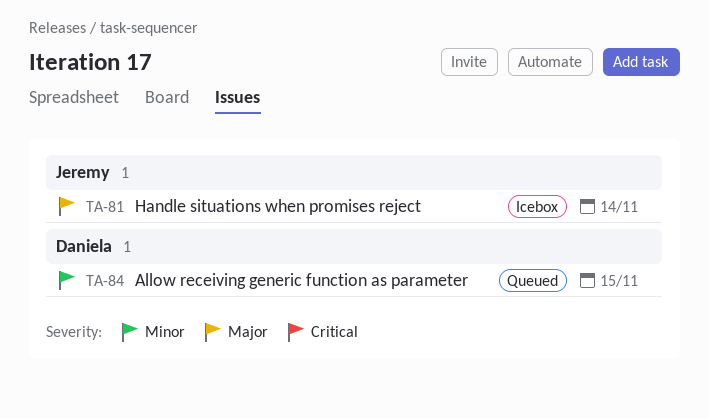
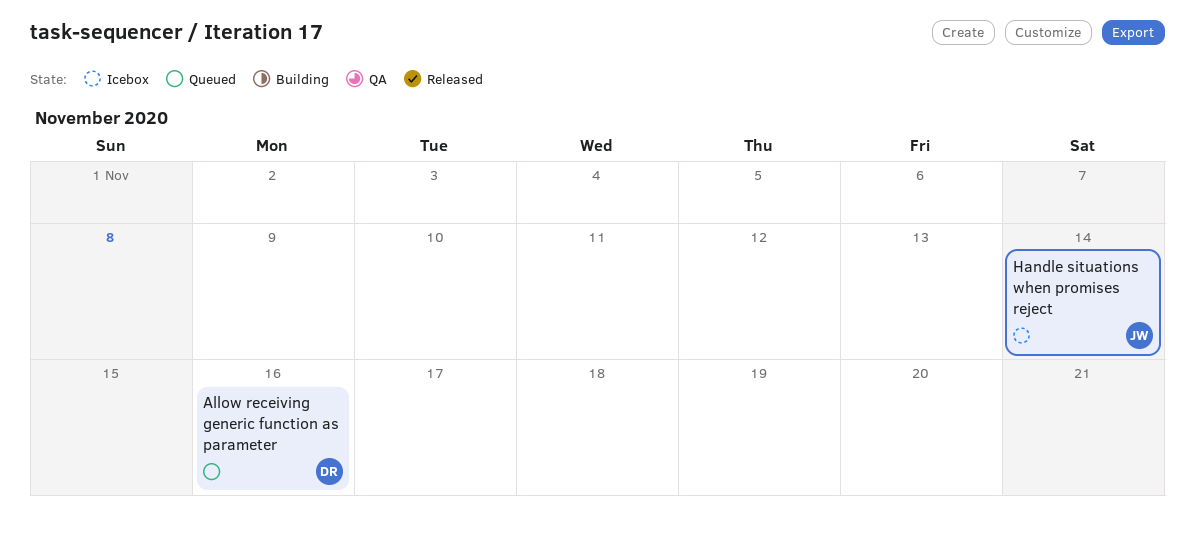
Allow receiving generic function as parameter, due: Nov 15 -> Nov 16

